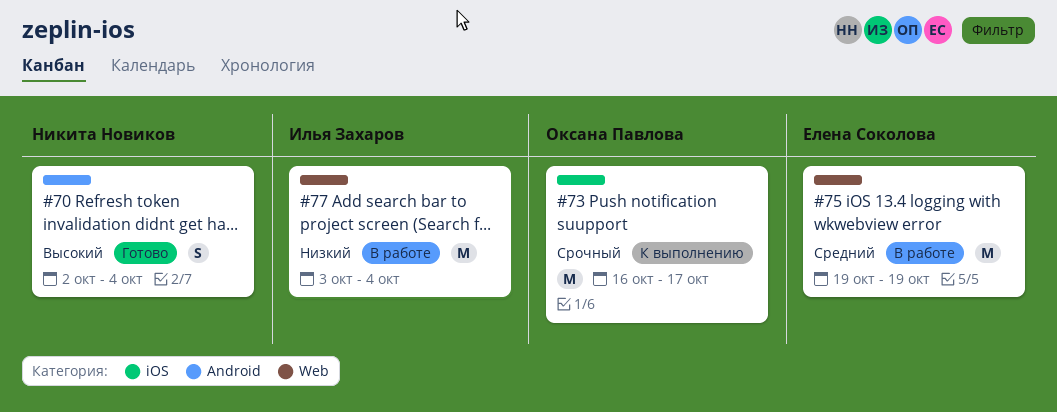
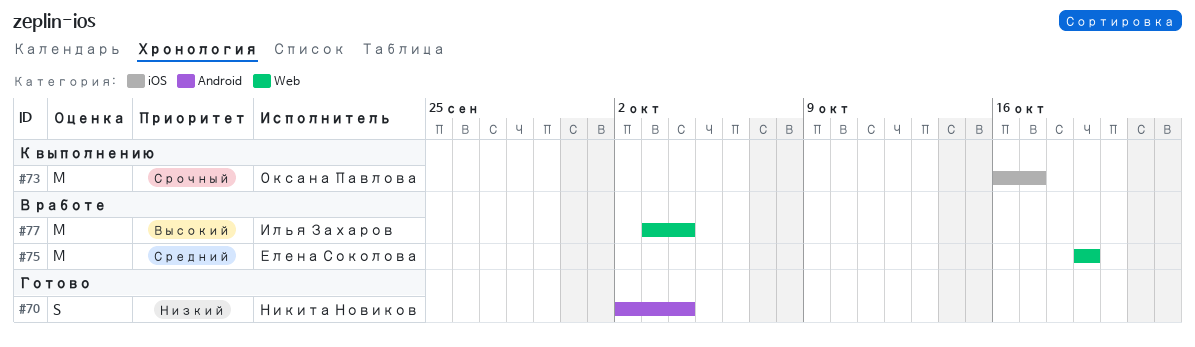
#70, priority: Высокий -> Низкий
#77, priority: Низкий -> Высокий

